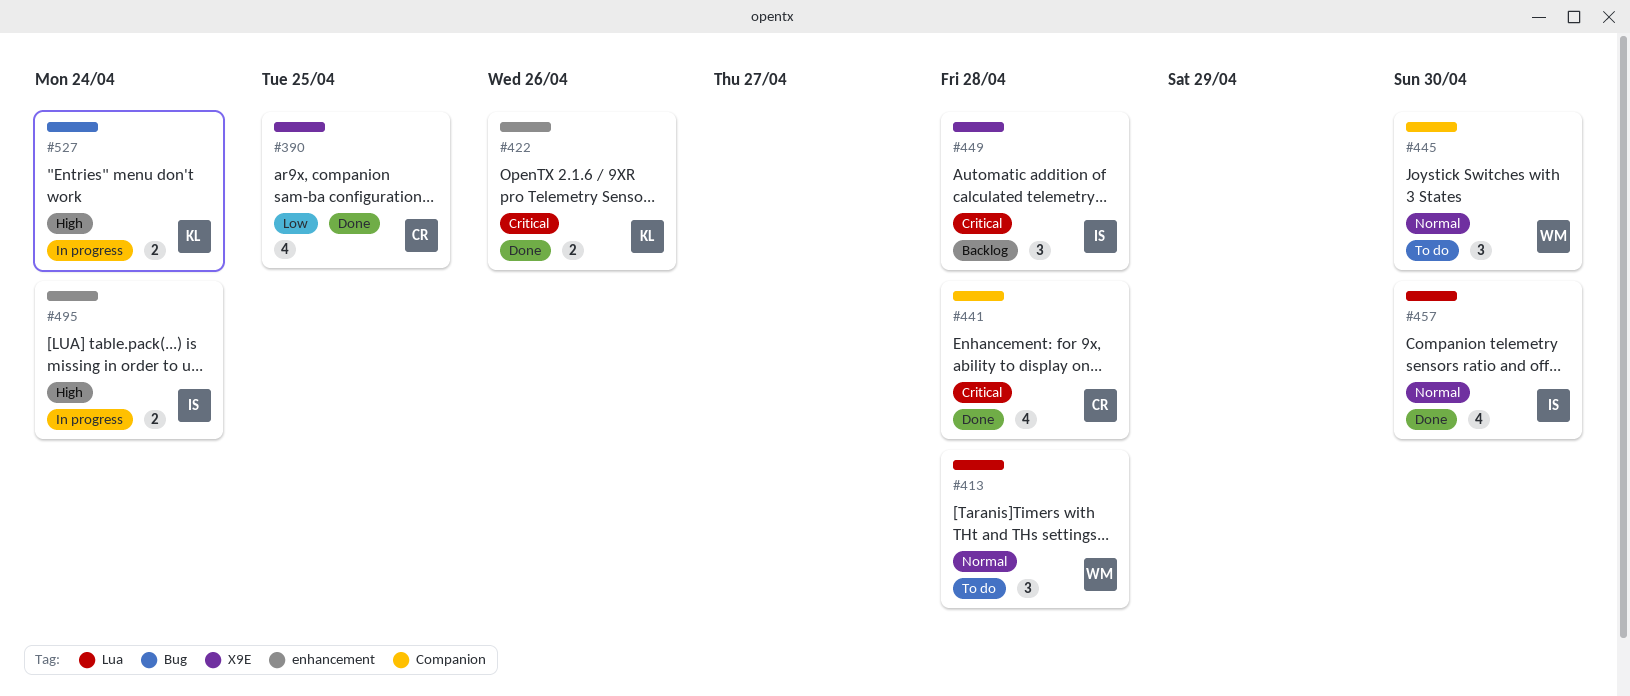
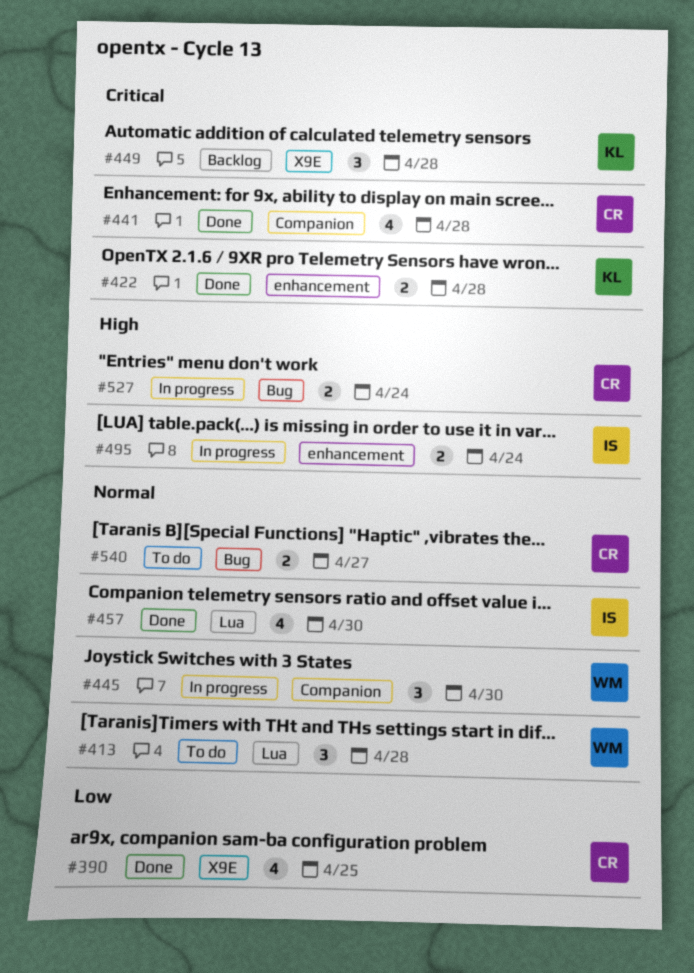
#422, due: Apr 26 -> Apr 28
#445, status: To do -> In progress
#449, owner: IS -> KL
#527, owner: KL -> CR
#540: none -> present

